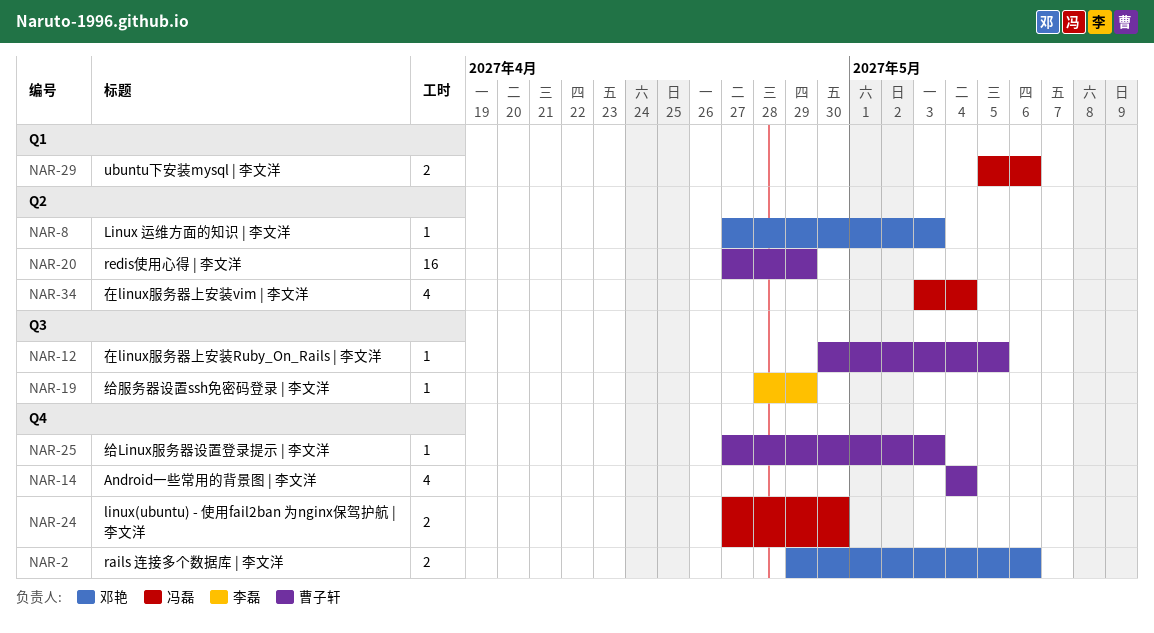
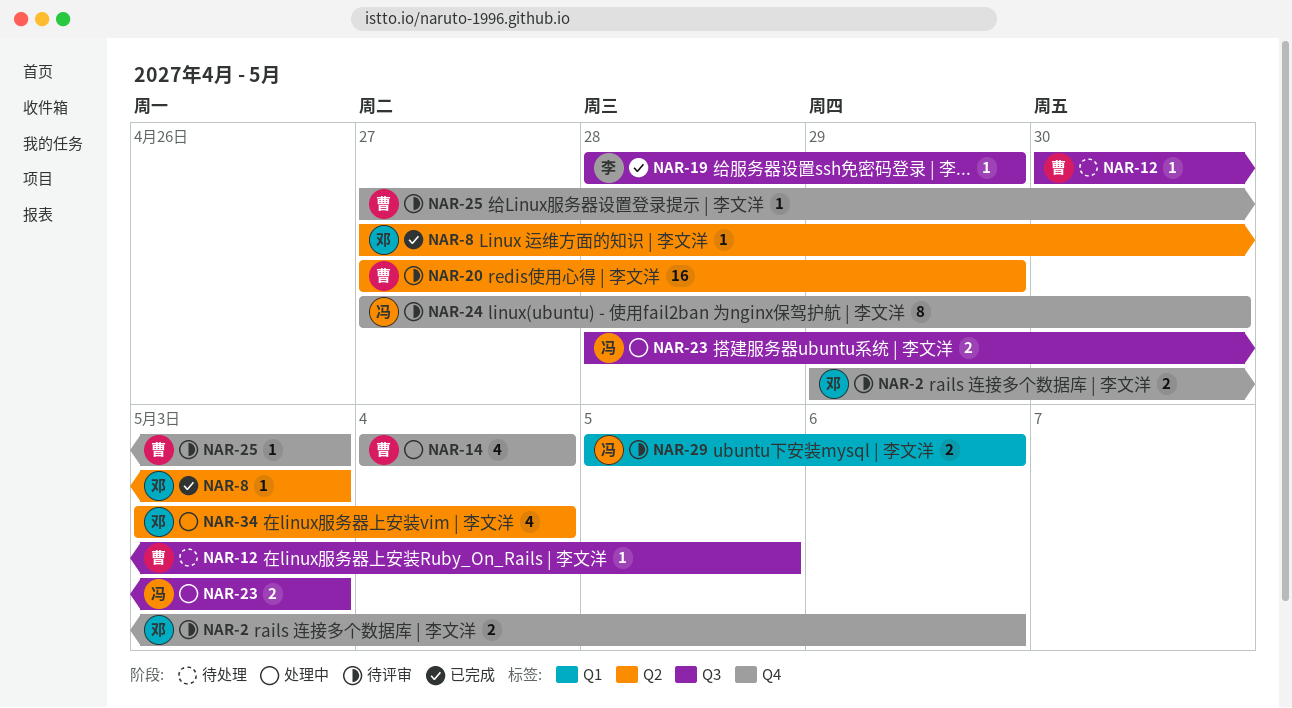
NAR-23: none -> present
NAR-24, estimate: 2 -> 8
NAR-34, owner: 冯磊 -> 邓艳

